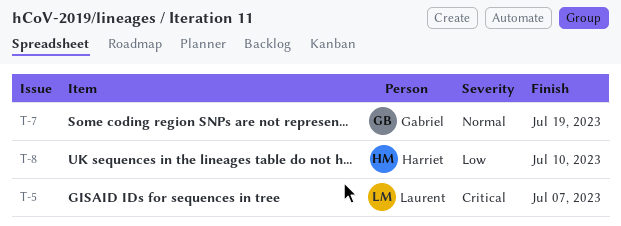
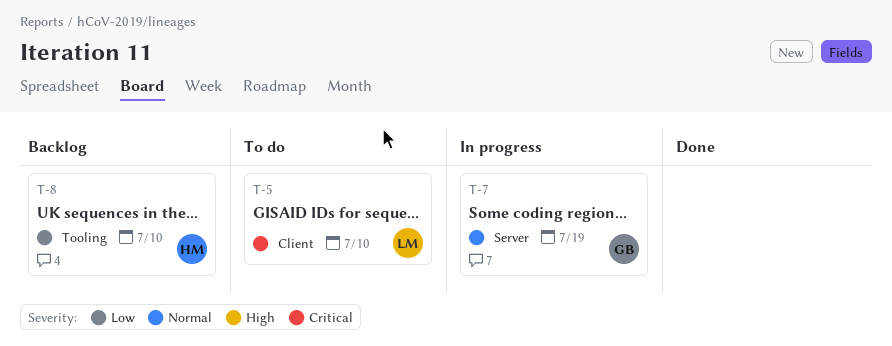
T-5, due: Jul 7 -> Jul 10

